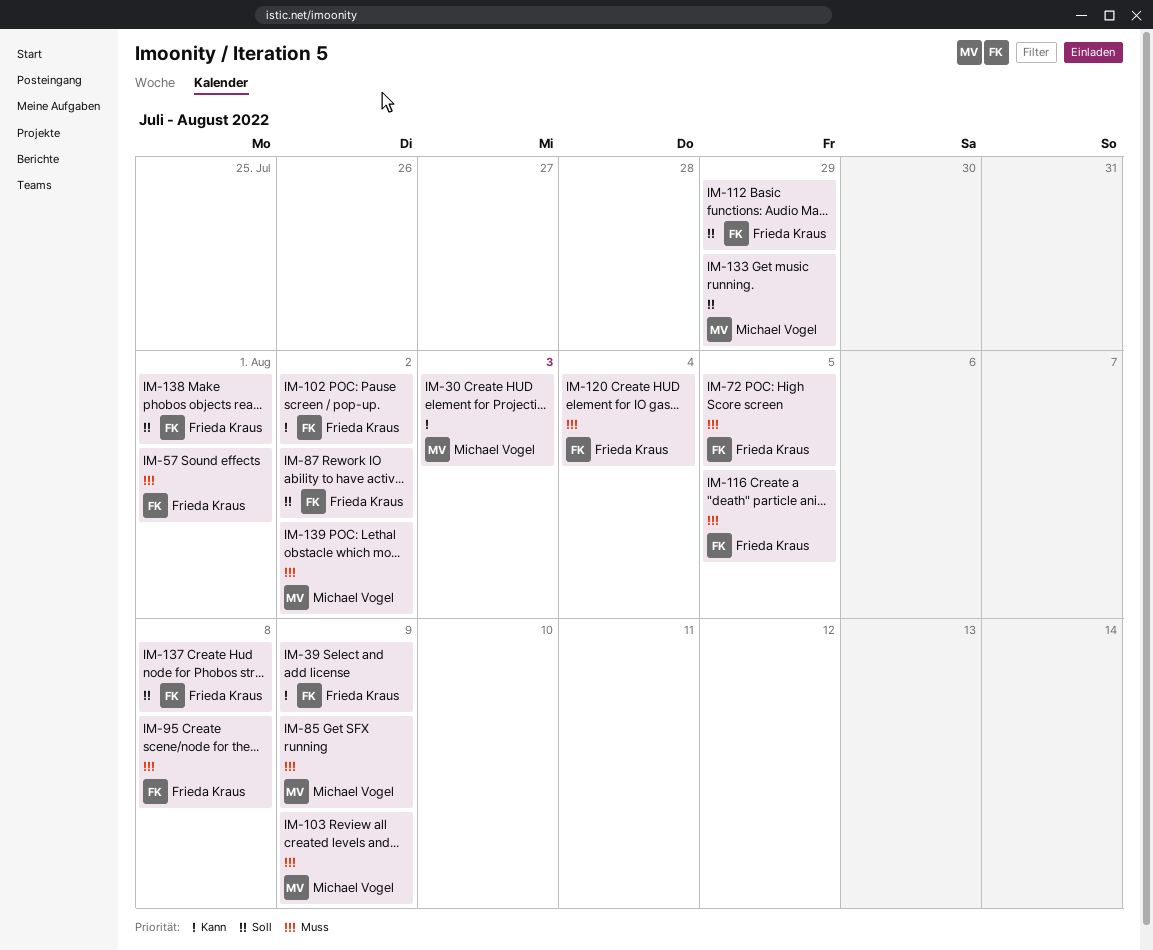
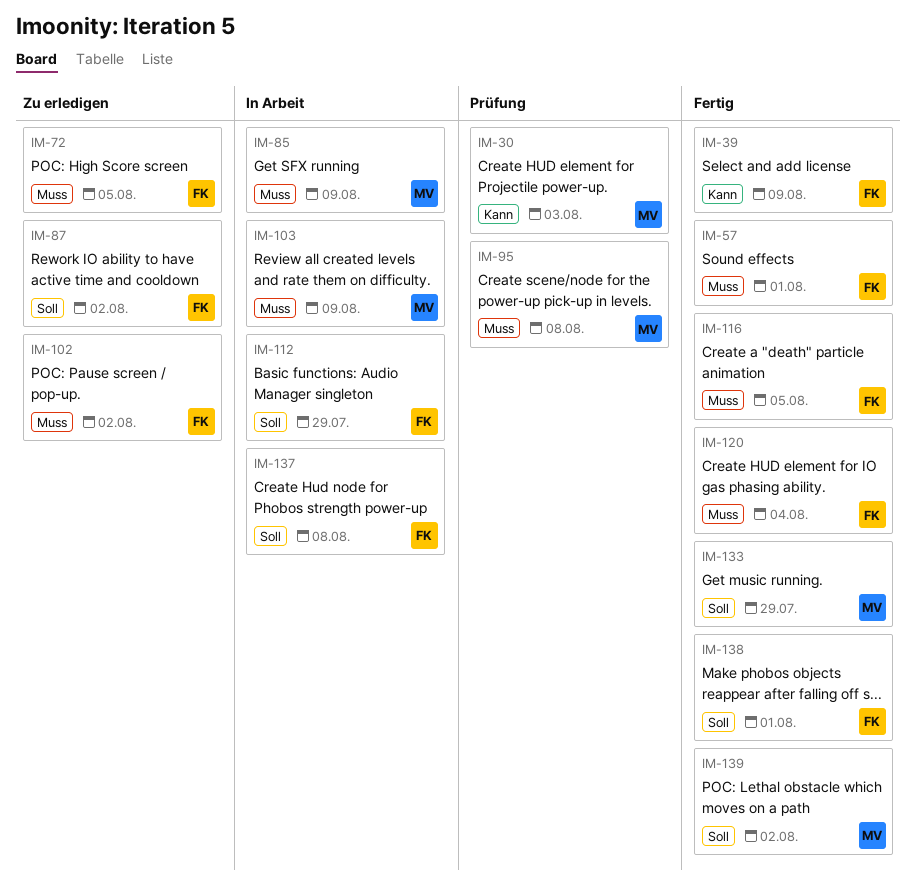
IM-95, owner: Frieda Kraus -> Michael Vogel
IM-102, priority: Kann -> Muss
IM-139, priority: Muss -> Soll

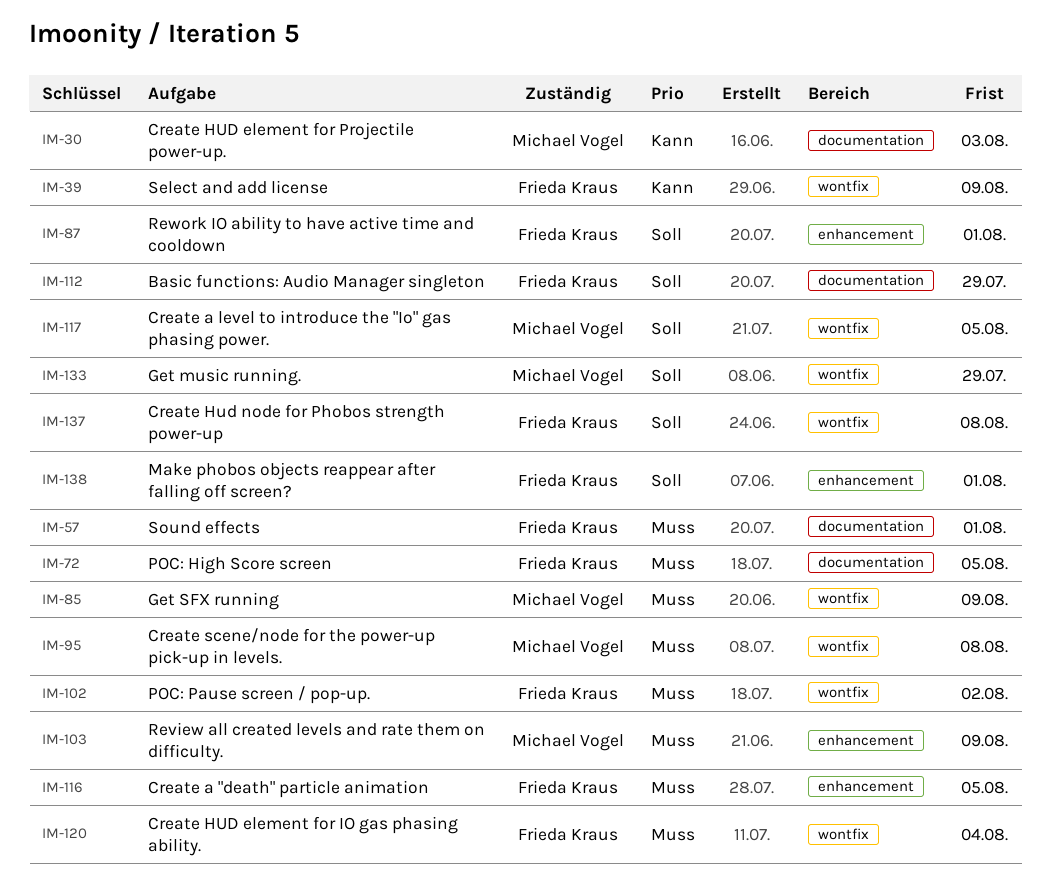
IM-87, due: Aug 2 -> Aug 1
IM-117: none -> present
IM-139: present -> none

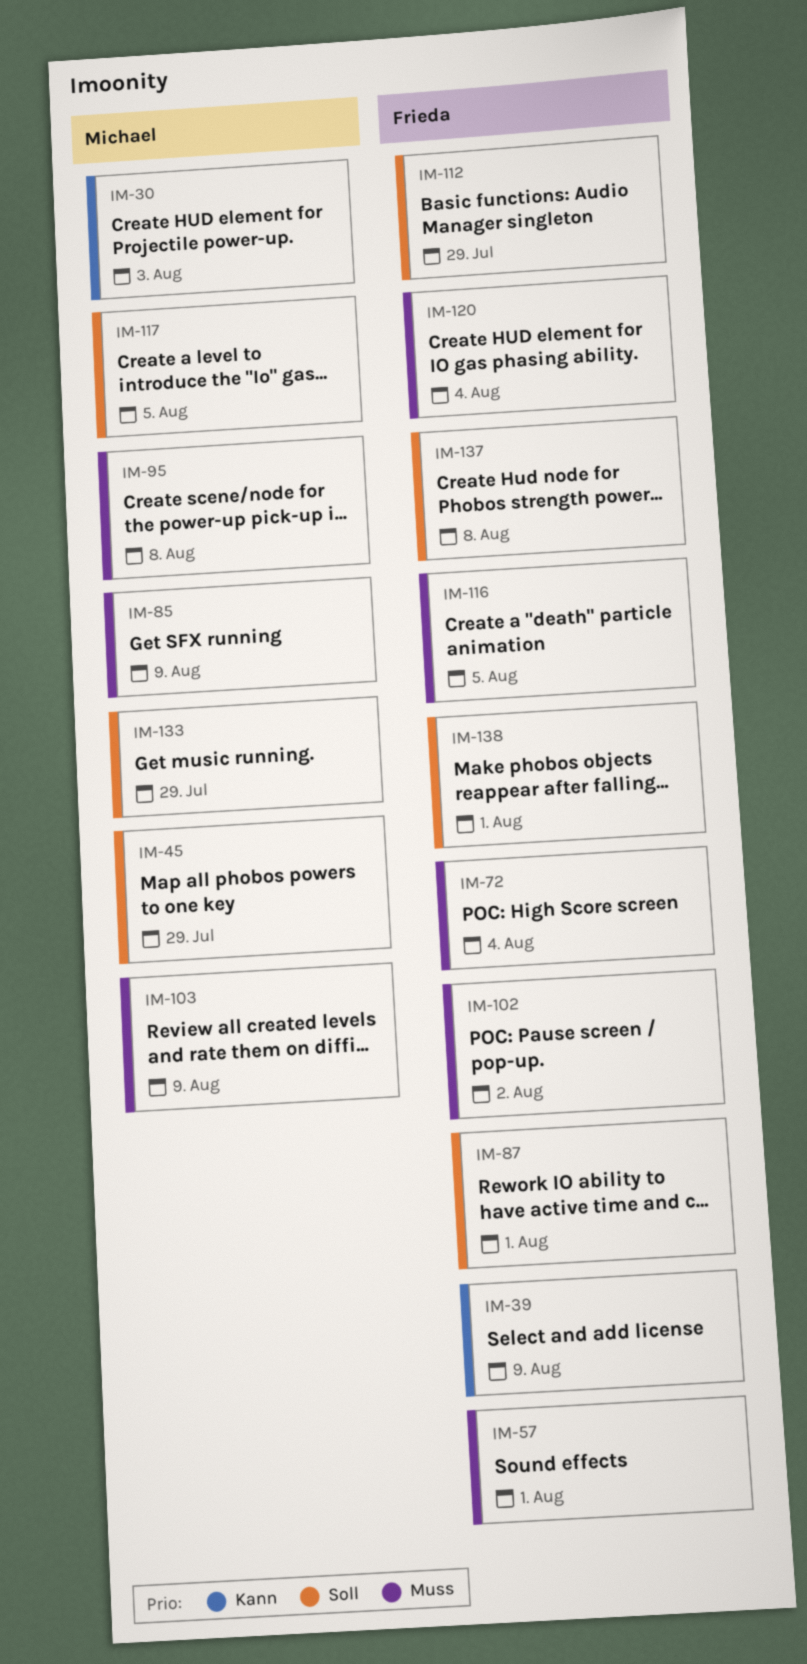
IM-45: none -> present
IM-72, due: Aug 5 -> Aug 4

